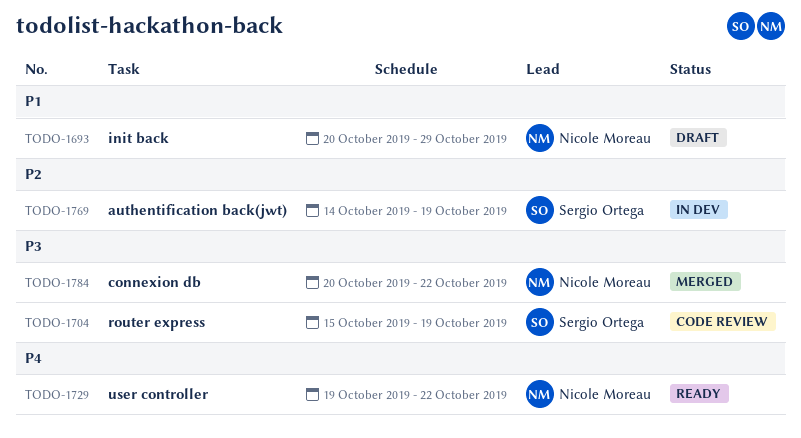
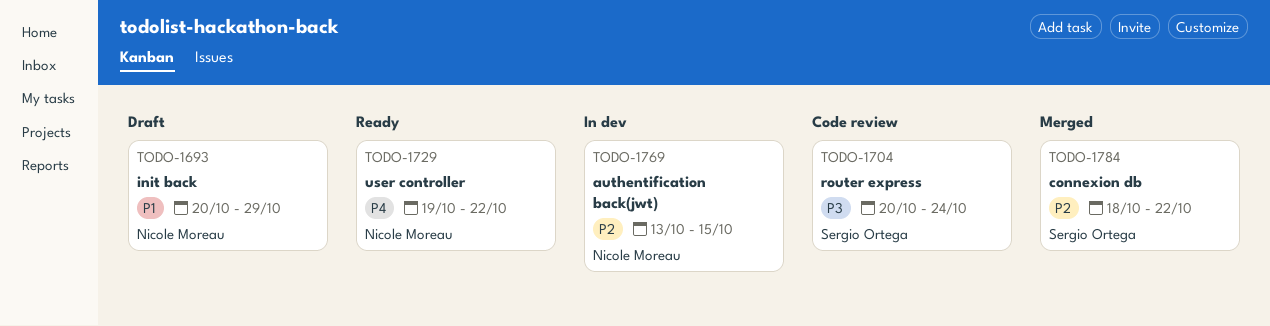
TODO-1704, start: Oct 15 -> Oct 20
TODO-1704, due: Oct 19 -> Oct 24
TODO-1769, owner: Sergio Ortega -> Nicole Moreau
TODO-1769, start: Oct 14 -> Oct 13
TODO-1769, due: Oct 19 -> Oct 15
TODO-1784, owner: Nicole Moreau -> Sergio Ortega
TODO-1784, priority: P3 -> P2
TODO-1784, start: Oct 20 -> Oct 18

